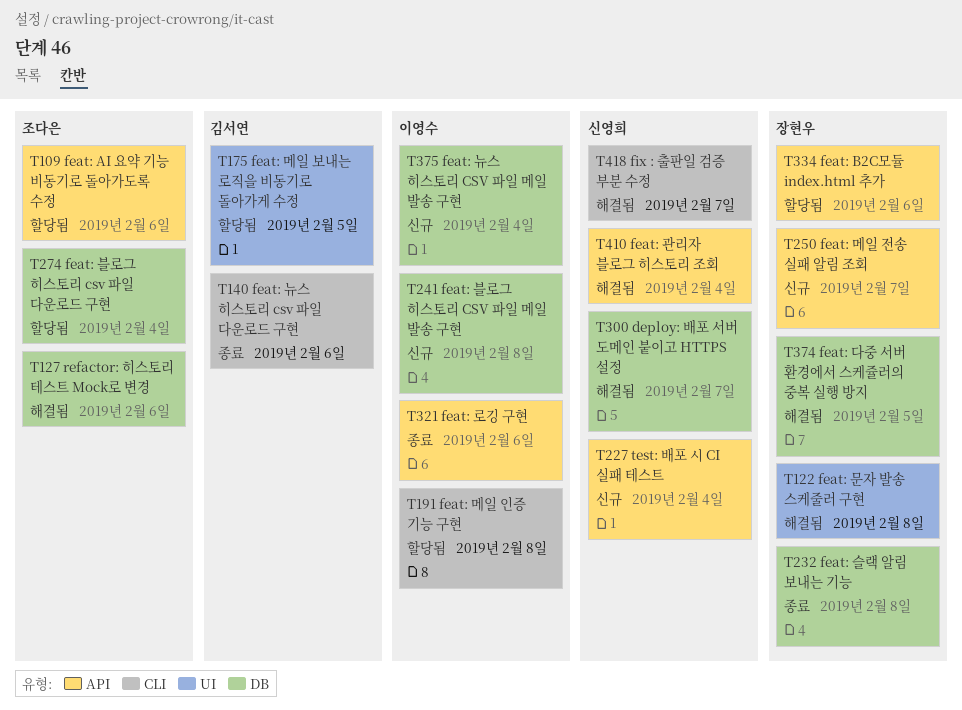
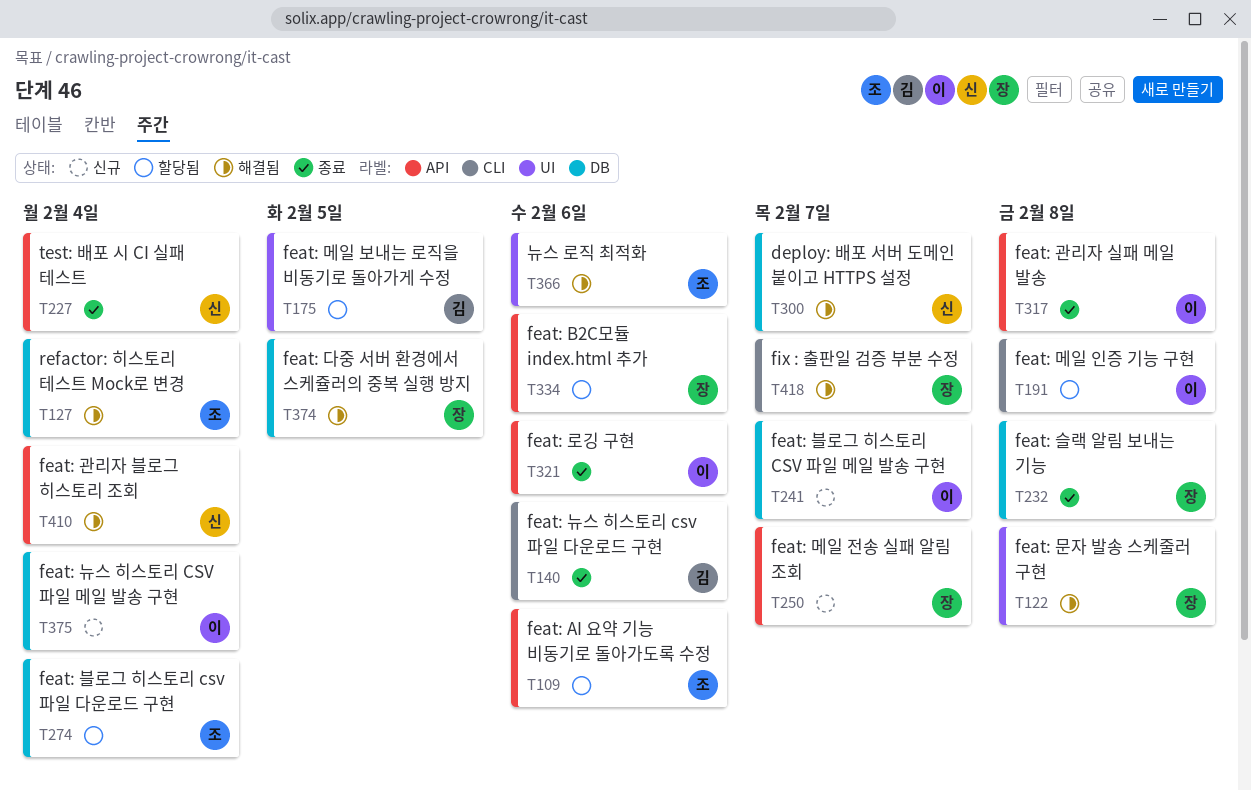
T127, due: Feb 6 -> Feb 4
T227, status: 신규 -> 종료
T241, due: Feb 8 -> Feb 7
T317: none -> present
T366: none -> present
T418, owner: 신영희 -> 장현우

